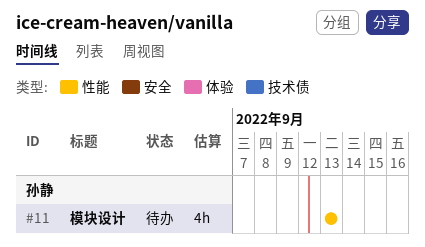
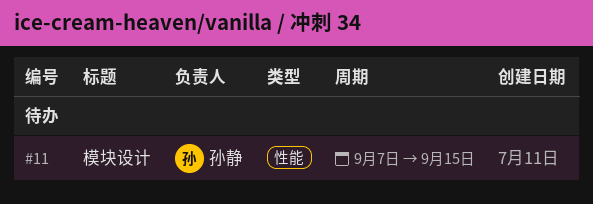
#11, start: Sep 13 -> Sep 7
#11, due: Sep 13 -> Sep 15

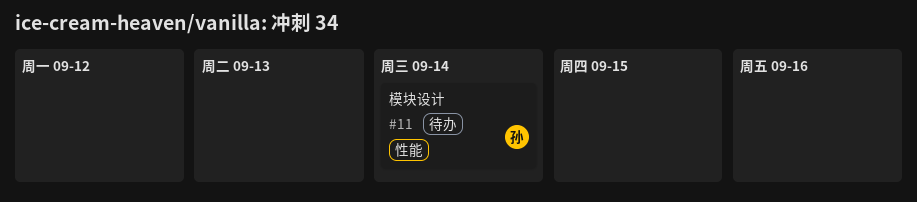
#11, due: Sep 15 -> Sep 14

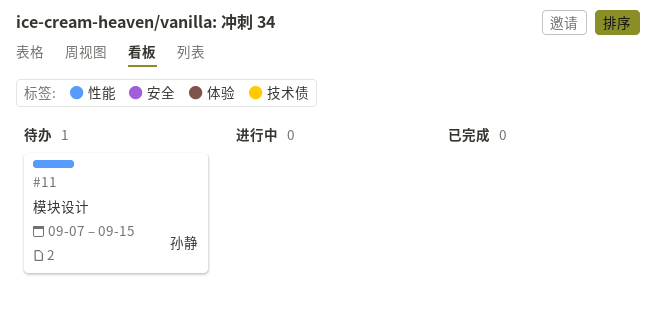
#11, due: Sep 14 -> Sep 15

